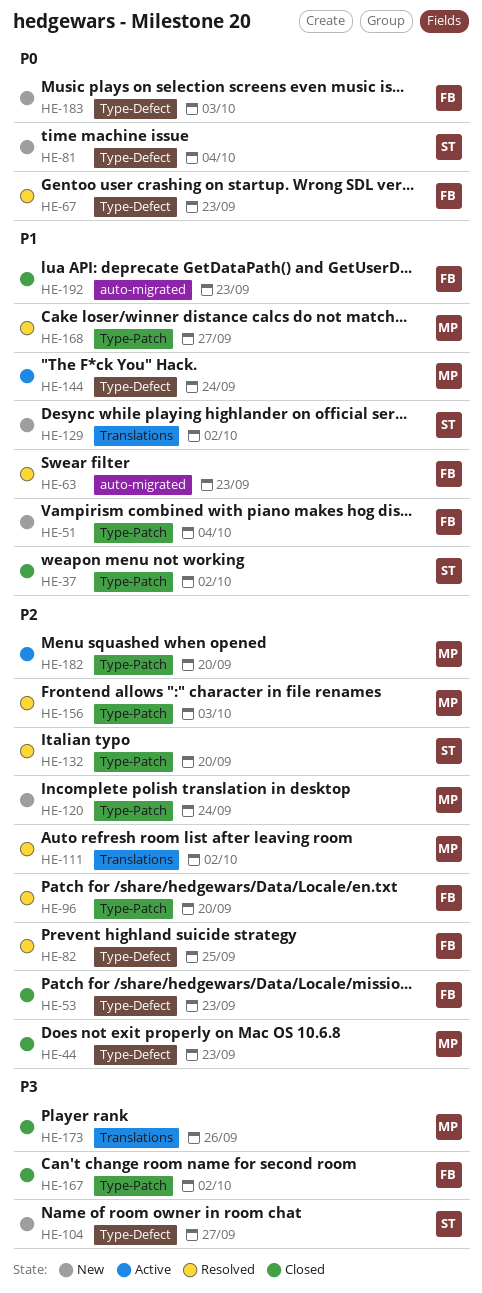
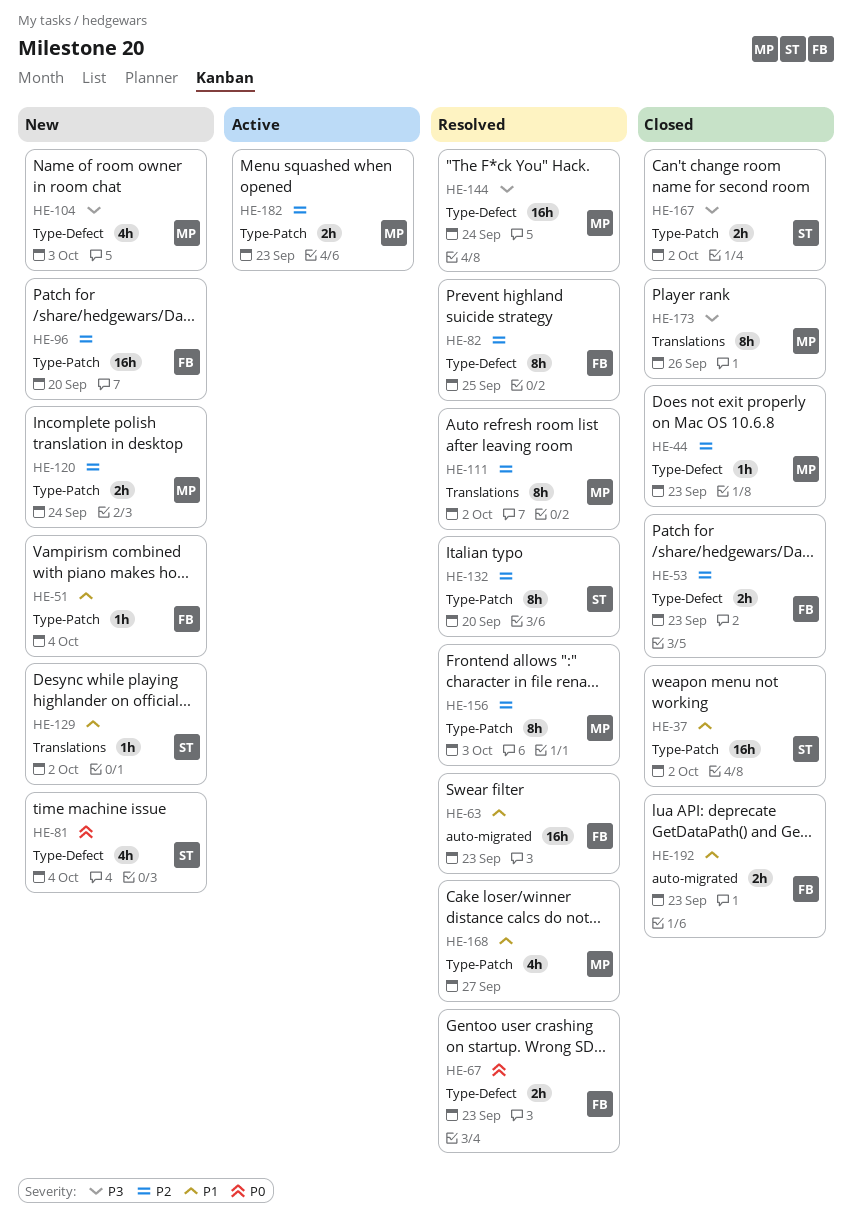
HE-96, status: Resolved -> New
HE-104, owner: ST -> MP
HE-104, due: Sep 27 -> Oct 3
HE-144, status: Active -> Resolved
HE-144, priority: P1 -> P3
HE-167, owner: FB -> ST
HE-182, due: Sep 20 -> Sep 23
HE-183: present -> none

